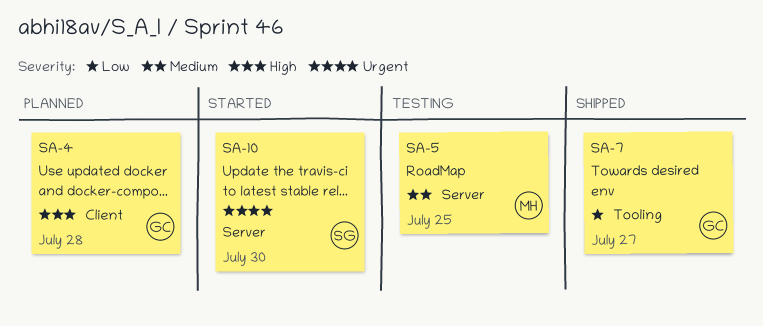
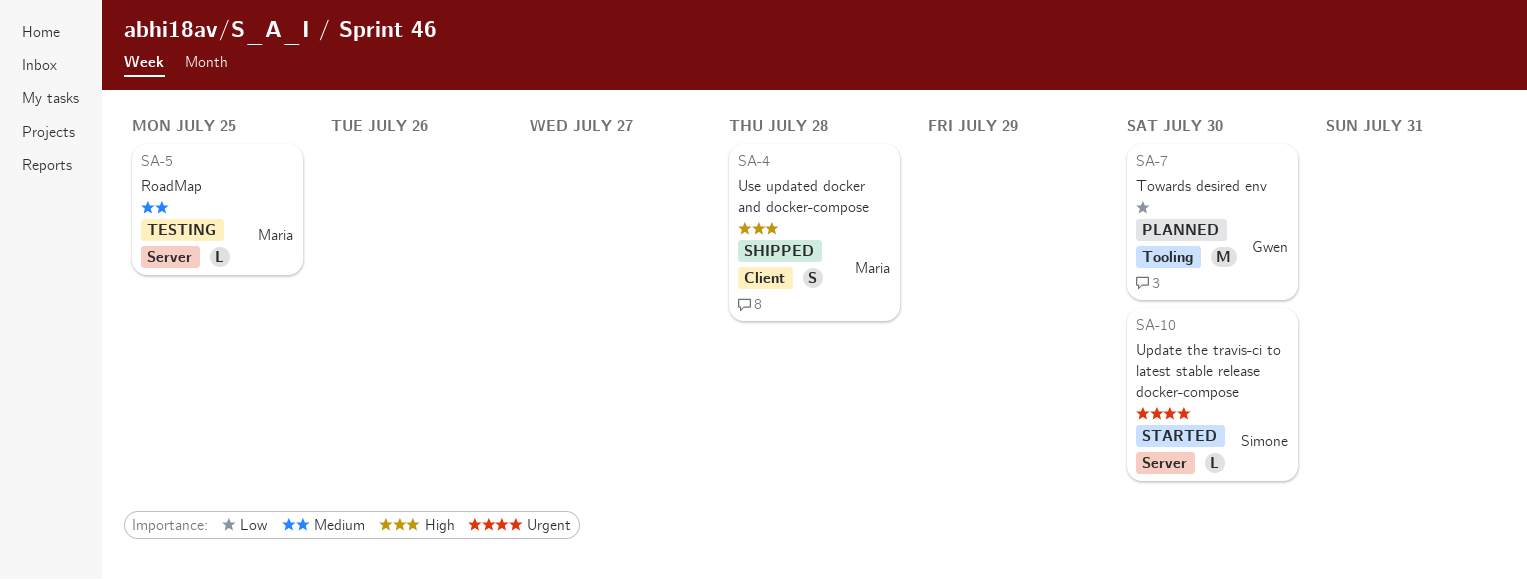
SA-4, status: Planned -> Shipped
SA-4, owner: Gwen -> Maria
SA-7, status: Shipped -> Planned
SA-7, due: Jul 27 -> Jul 30

